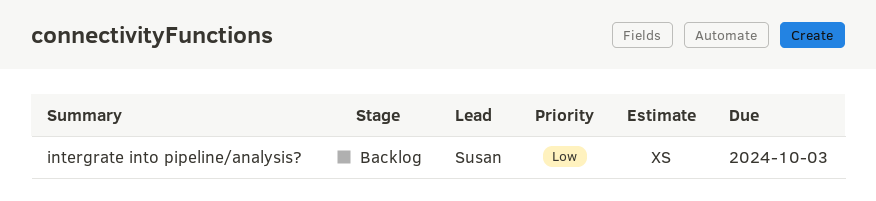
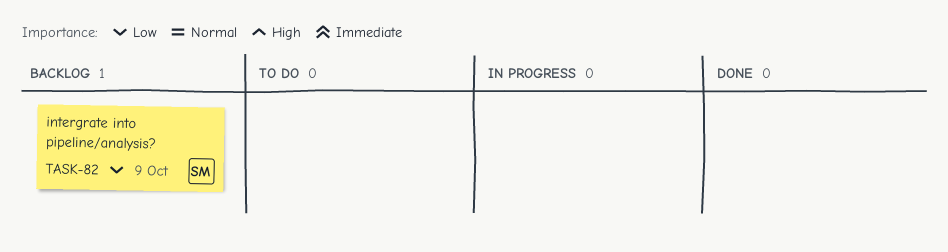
intergrate into pipeline/analysis?, due: Oct 3 -> Oct 9

